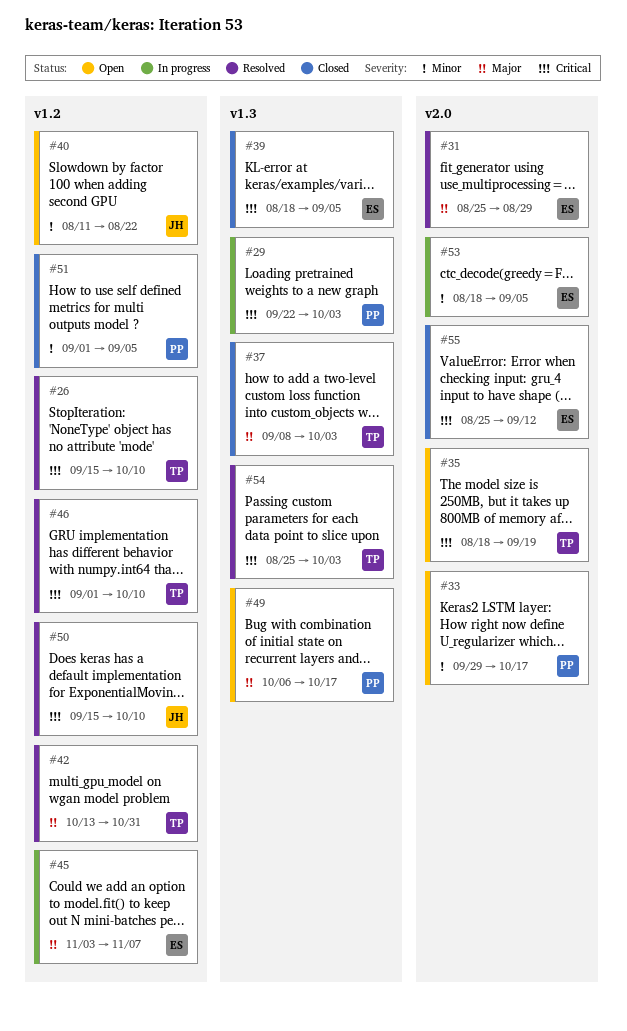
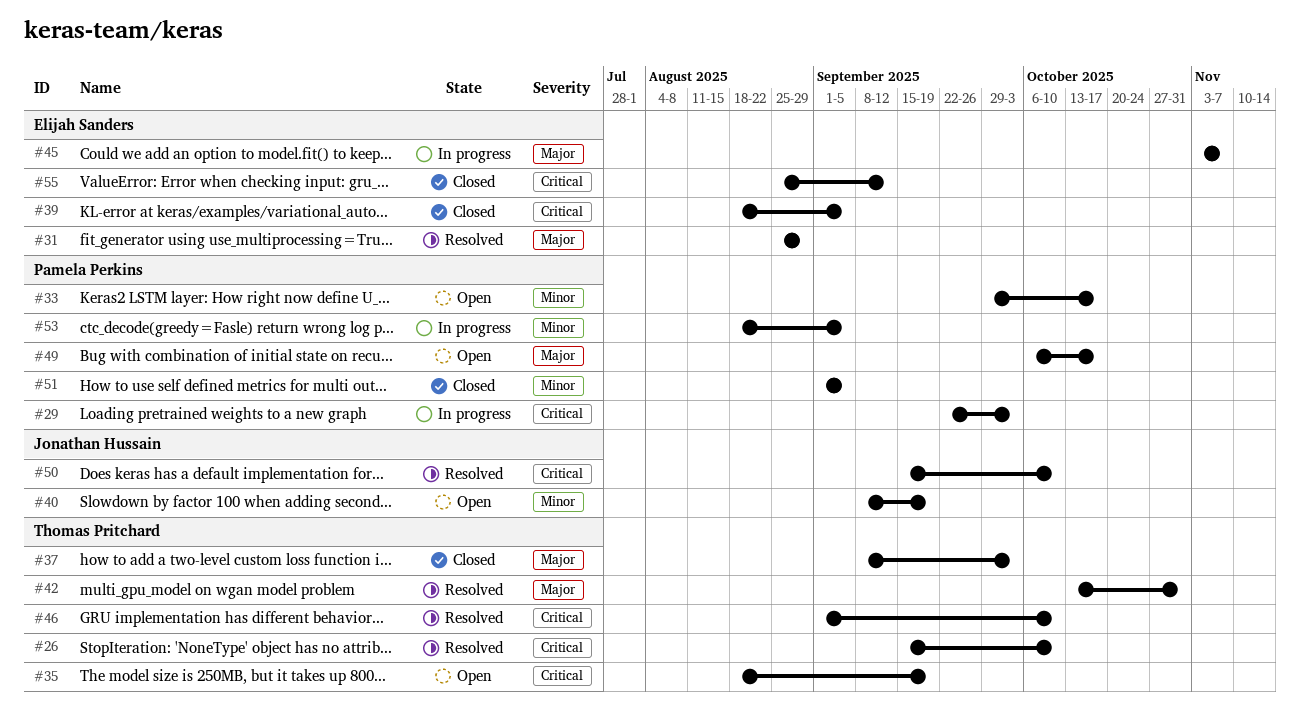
#40, start: Aug 11 -> Sep 8
#40, due: Aug 22 -> Sep 19
#53, owner: Elijah Sanders -> Pamela Perkins
#54: present -> none

